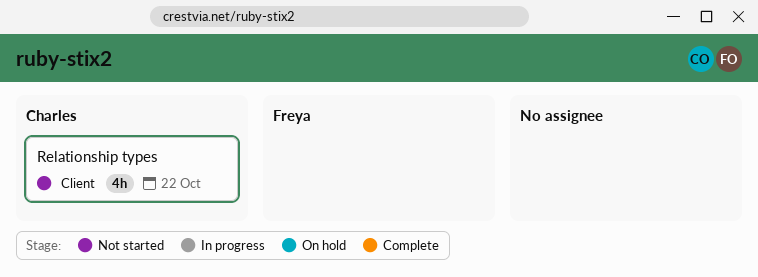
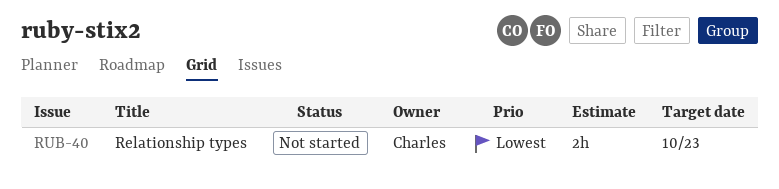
Relationship types, estimate: 4h -> 2h
Relationship types, due: Oct 22 -> Oct 23

